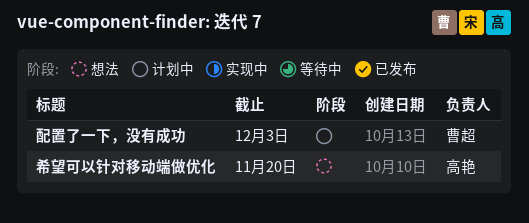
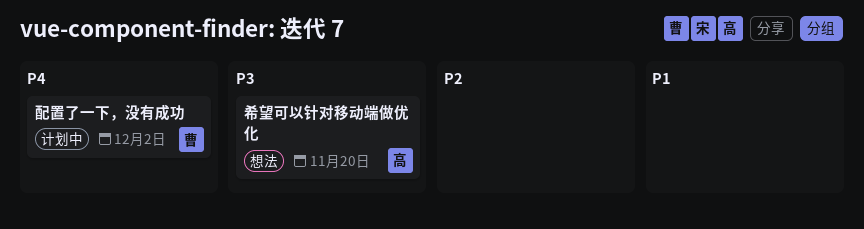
配置了一下，没有成功, due: Dec 3 -> Dec 2

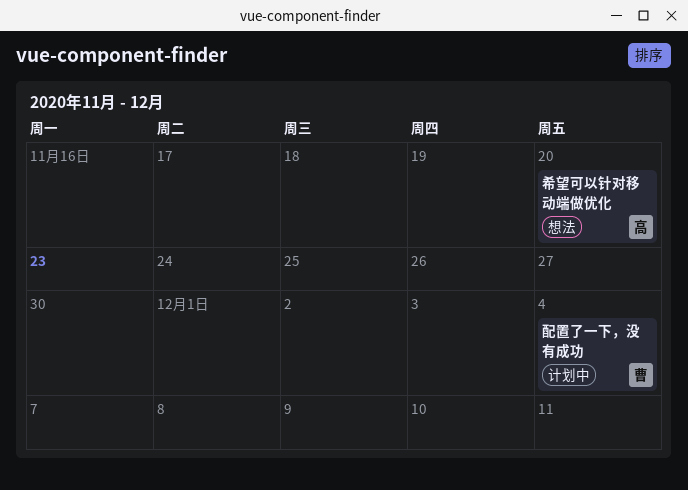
配置了一下，没有成功, due: Dec 2 -> Dec 4

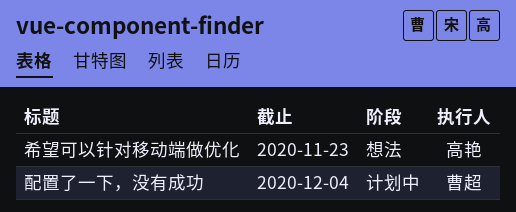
希望可以针对移动端做优化, due: Nov 20 -> Nov 23

